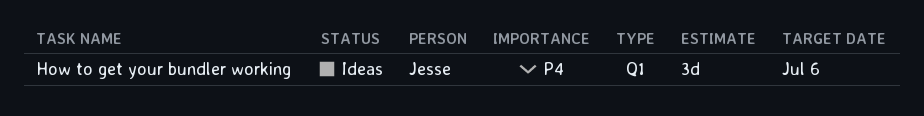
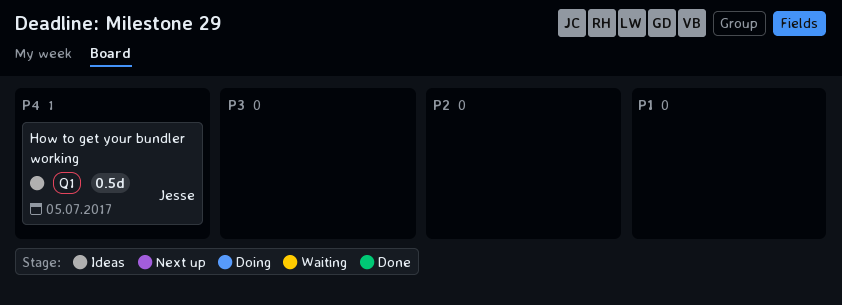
How to get your bundler working, estimate: 3d -> 0.5d
How to get your bundler working, due: Jul 6 -> Jul 5

